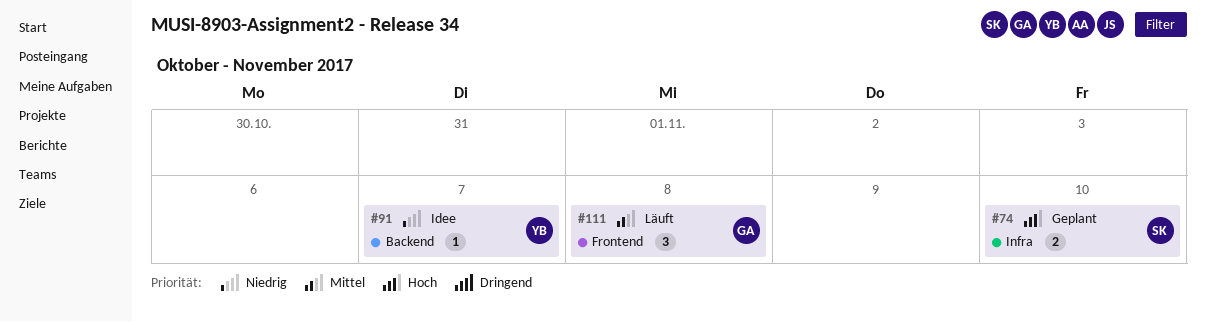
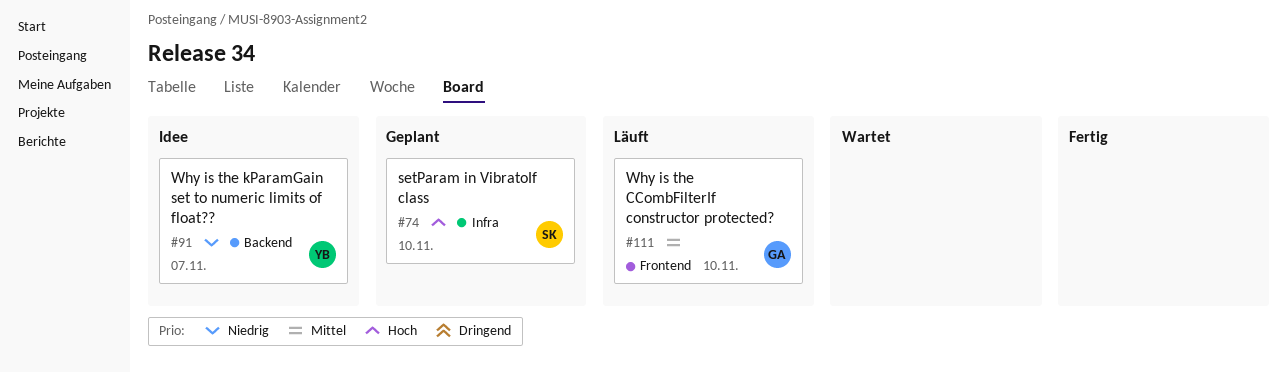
#111, due: Nov 8 -> Nov 10

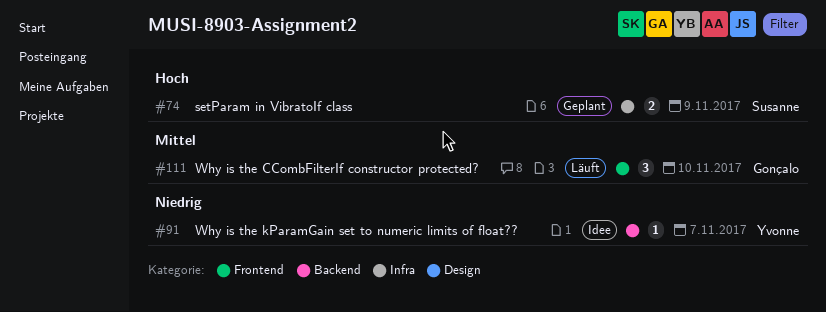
#74, due: Nov 10 -> Nov 9

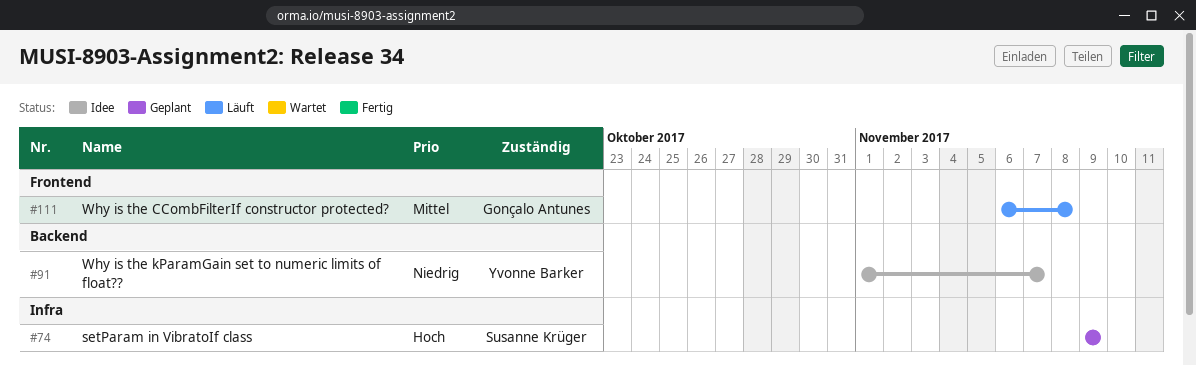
#111, due: Nov 10 -> Nov 8

